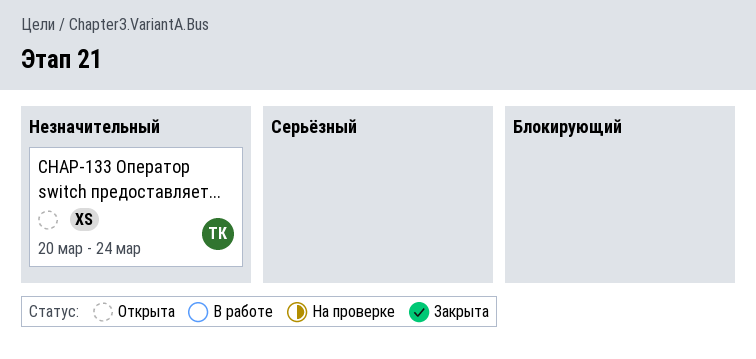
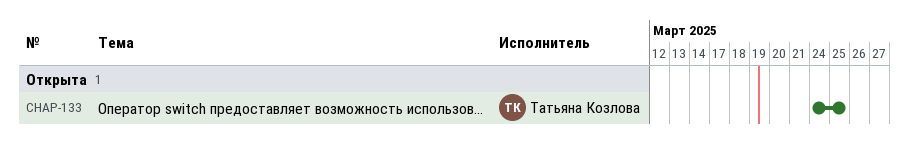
CHAP-133, start: Mar 20 -> Mar 24
CHAP-133, due: Mar 24 -> Mar 25

